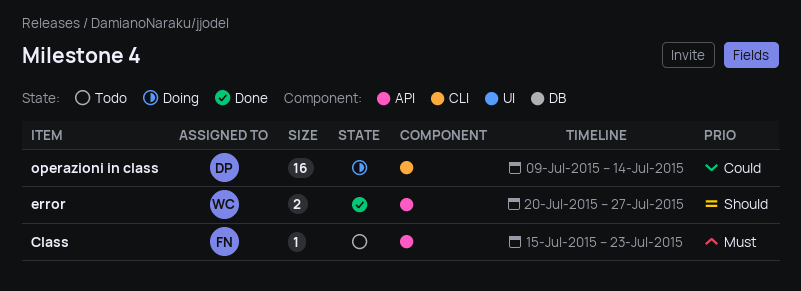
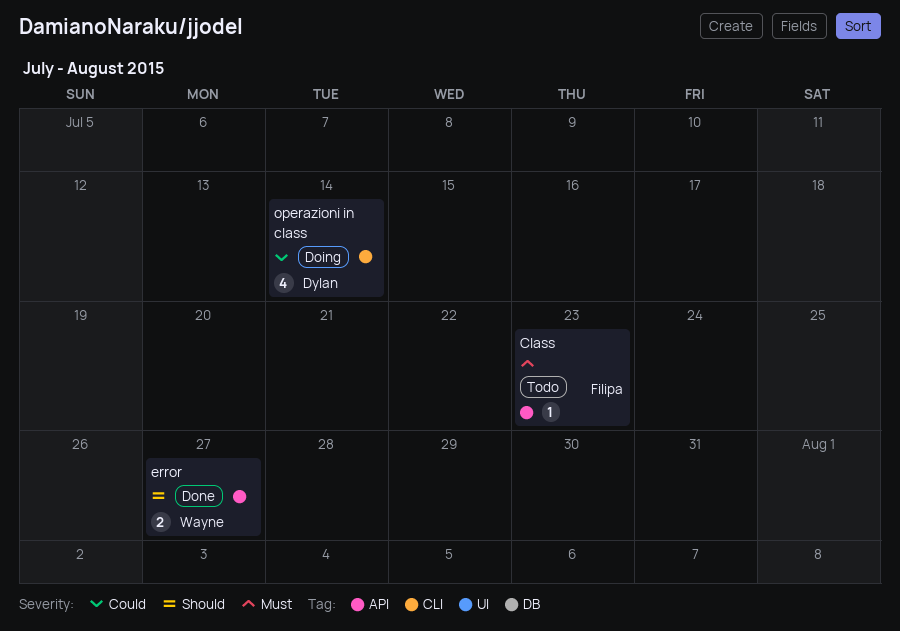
operazioni in class, estimate: 16 -> 4

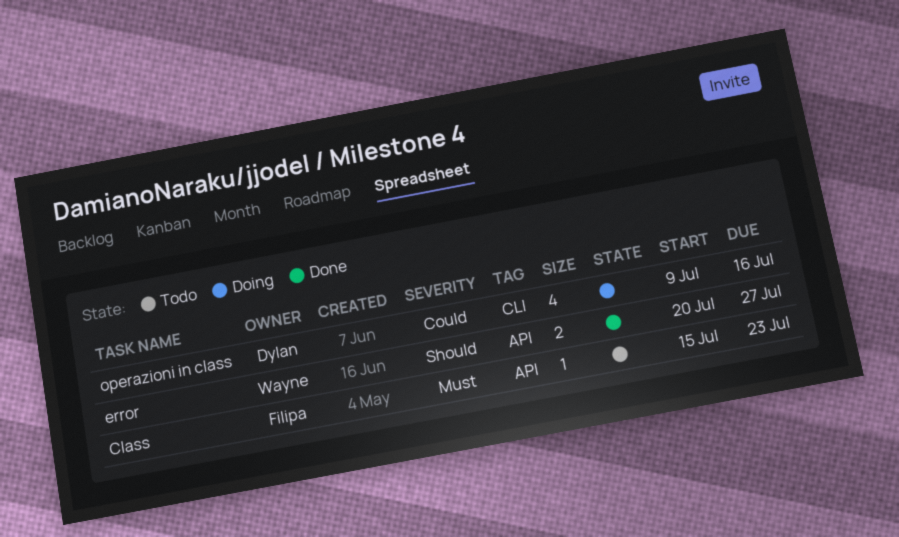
operazioni in class, due: Jul 14 -> Jul 16

